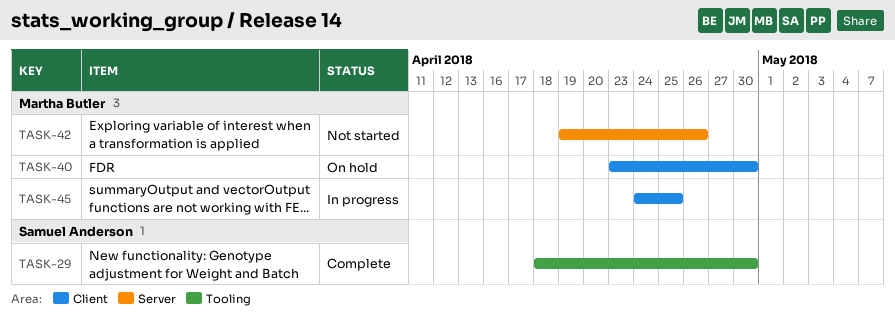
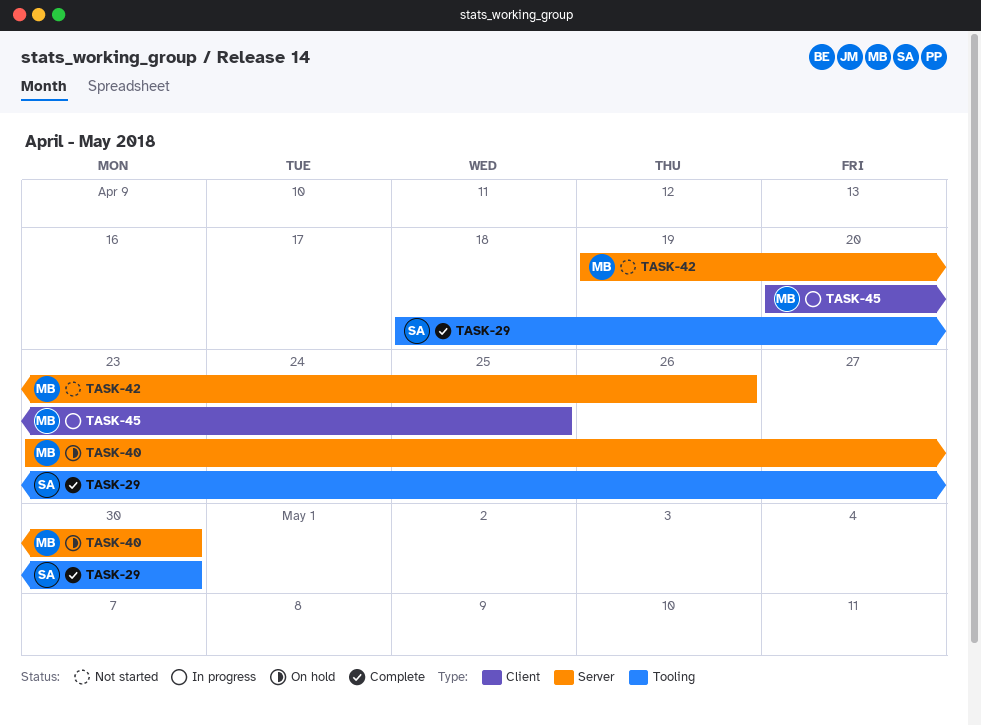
TASK-40, label: Client -> Server
TASK-45, start: Apr 24 -> Apr 20

